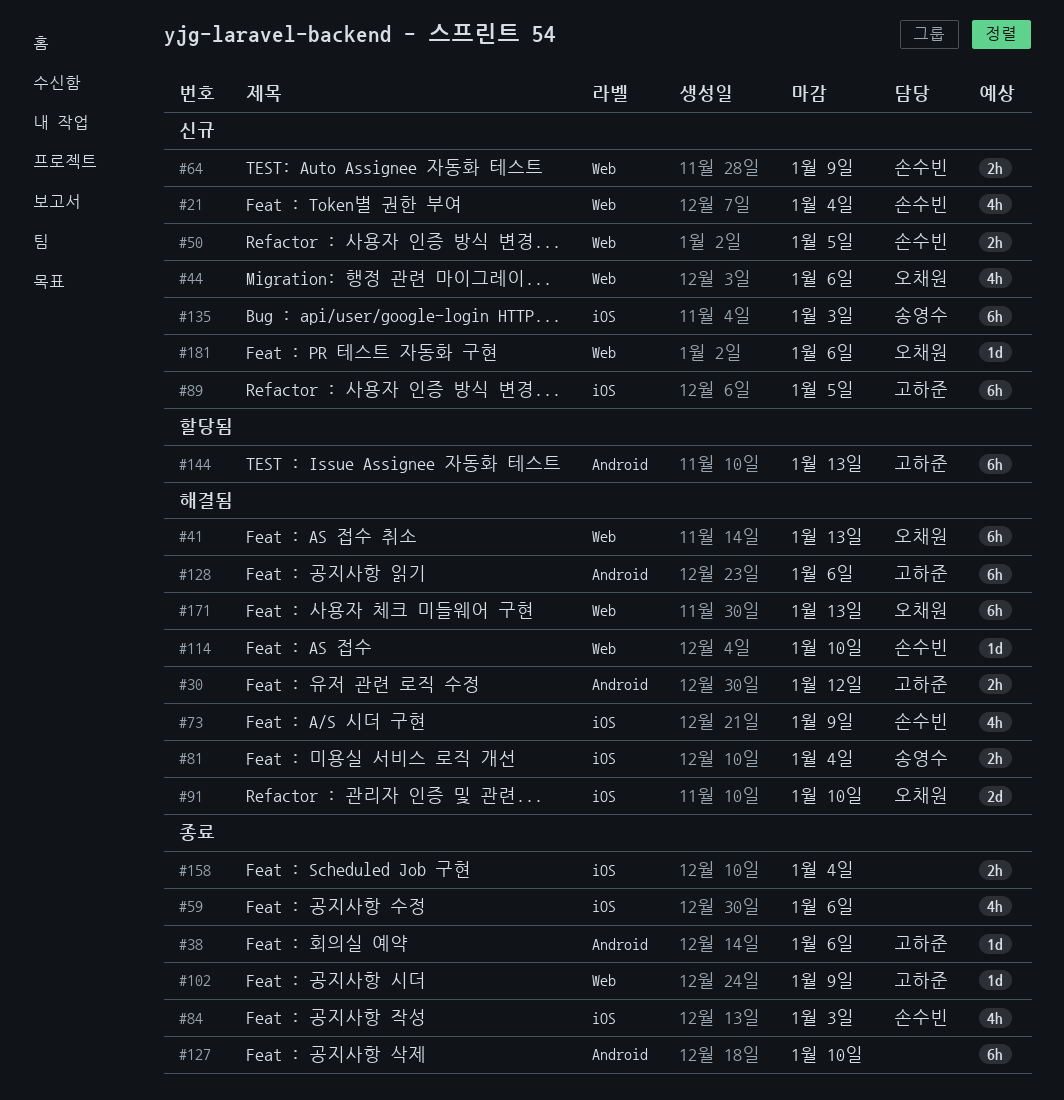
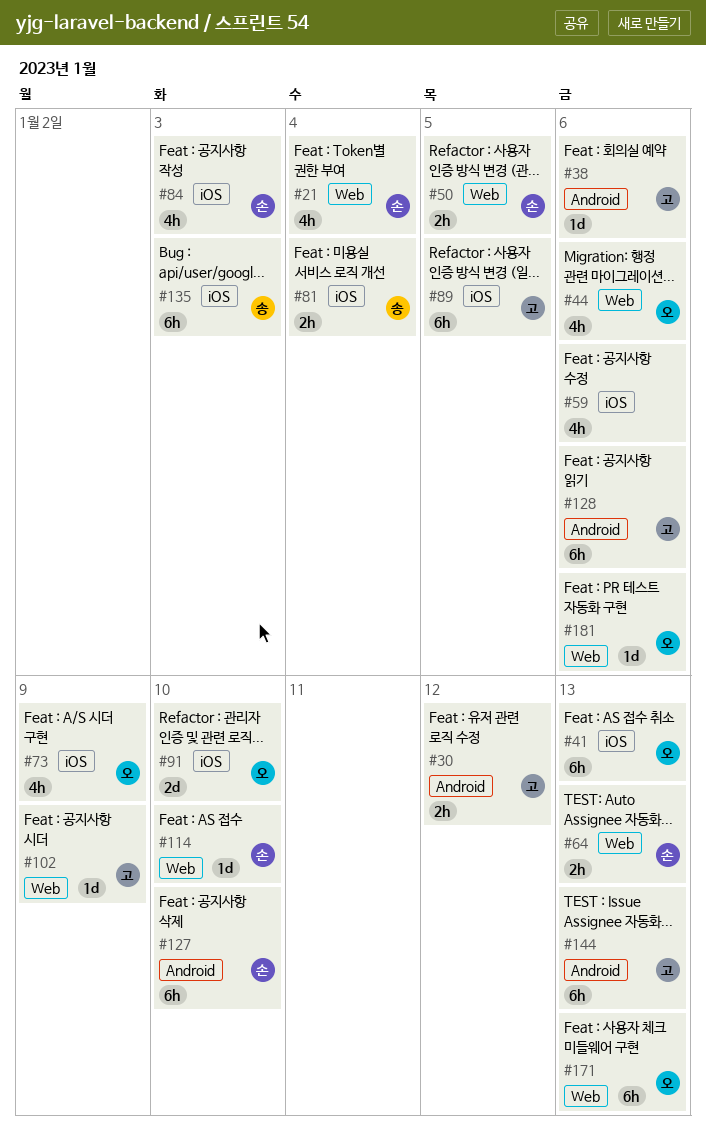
#41, label: Web -> iOS
#64, due: Jan 9 -> Jan 13
#73, owner: 손수빈 -> 오채원
#127, owner: none -> 손수빈
#158: present -> none

